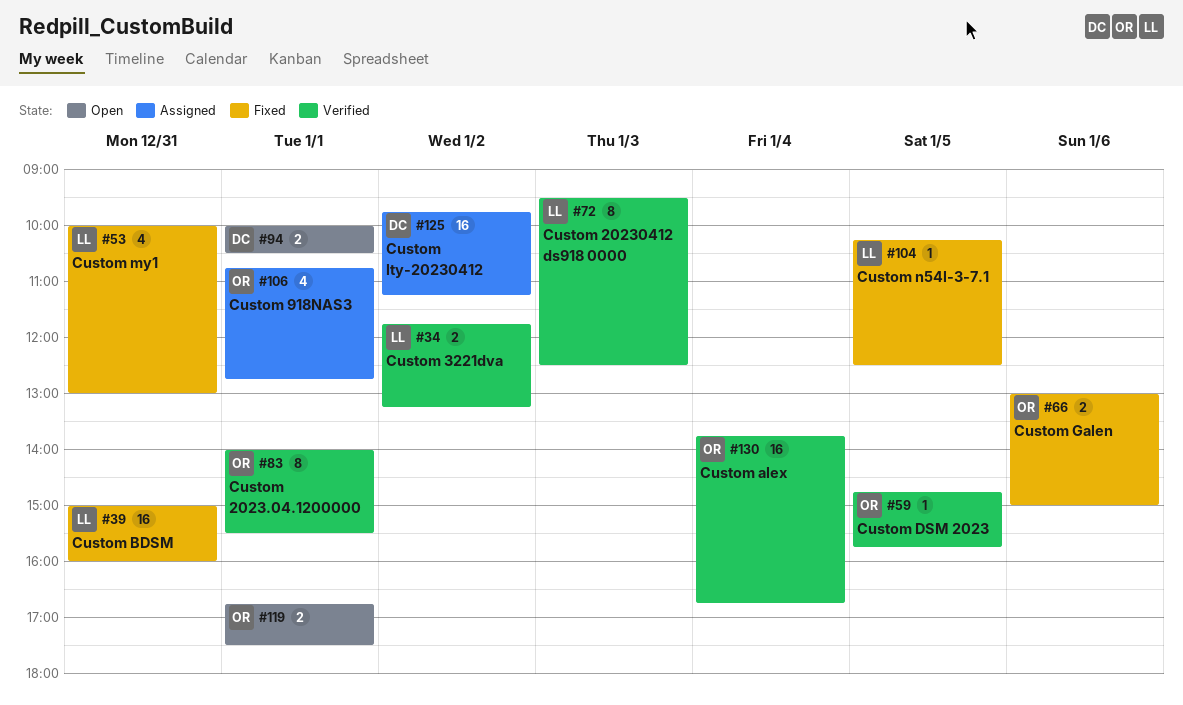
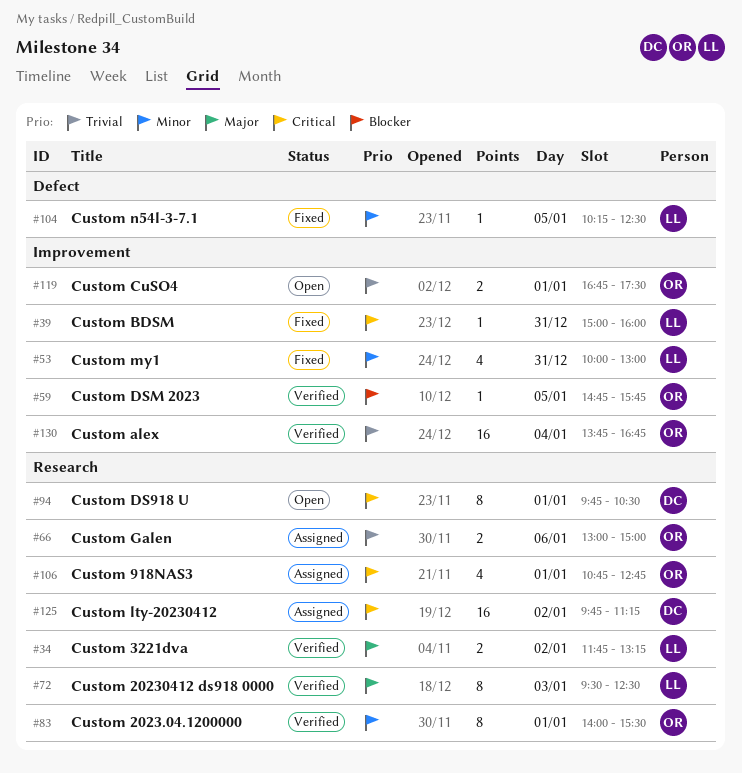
#39, estimate: 16 -> 1
#66, status: Fixed -> Assigned
#94, estimate: 2 -> 8
#94, begins: 10:00 -> 09:45

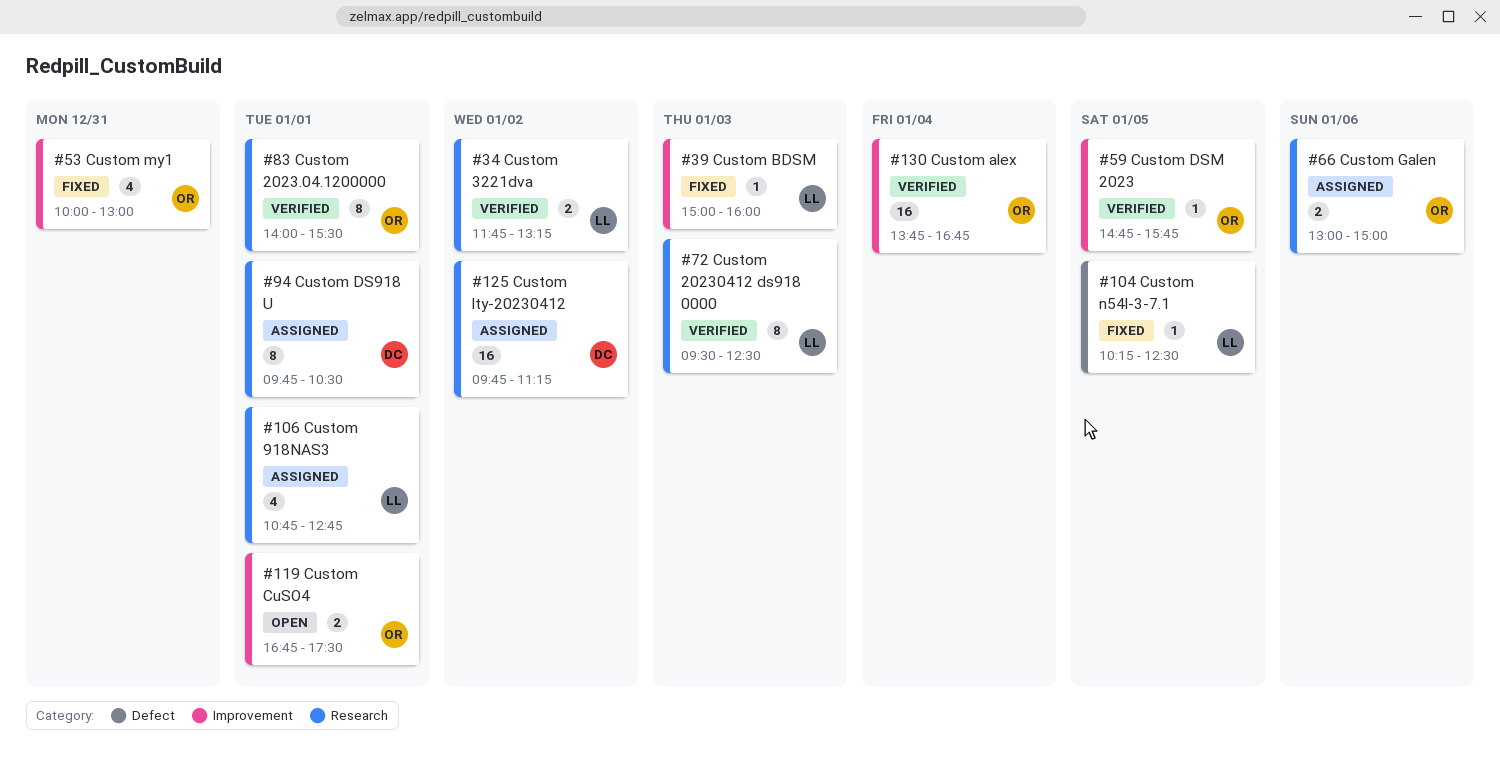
#39, day: Dec 31 -> Jan 3
#53, owner: LL -> OR
#94, status: Open -> Assigned
#106, owner: OR -> LL

